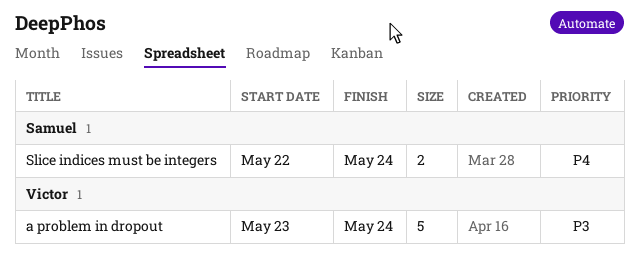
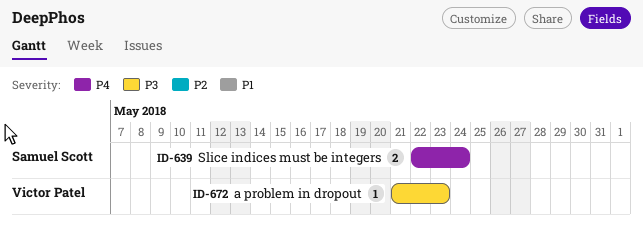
a problem in dropout, estimate: 5 -> 1
a problem in dropout, start: May 23 -> May 21
a problem in dropout, due: May 24 -> May 23

